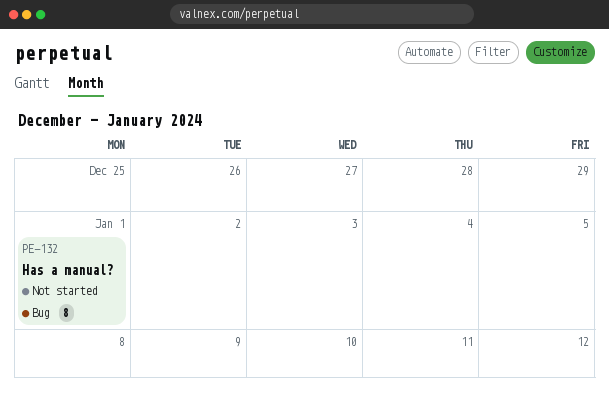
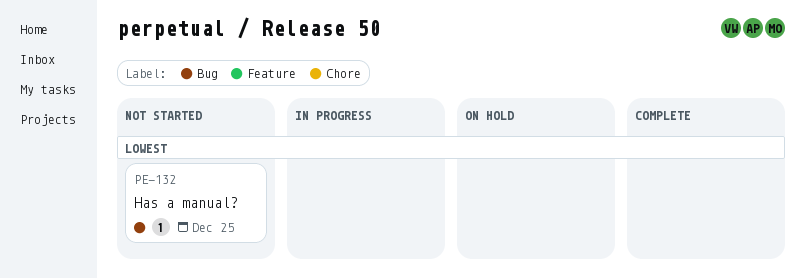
PE-132, estimate: 8 -> 1
PE-132, due: Jan 1 -> Dec 25

